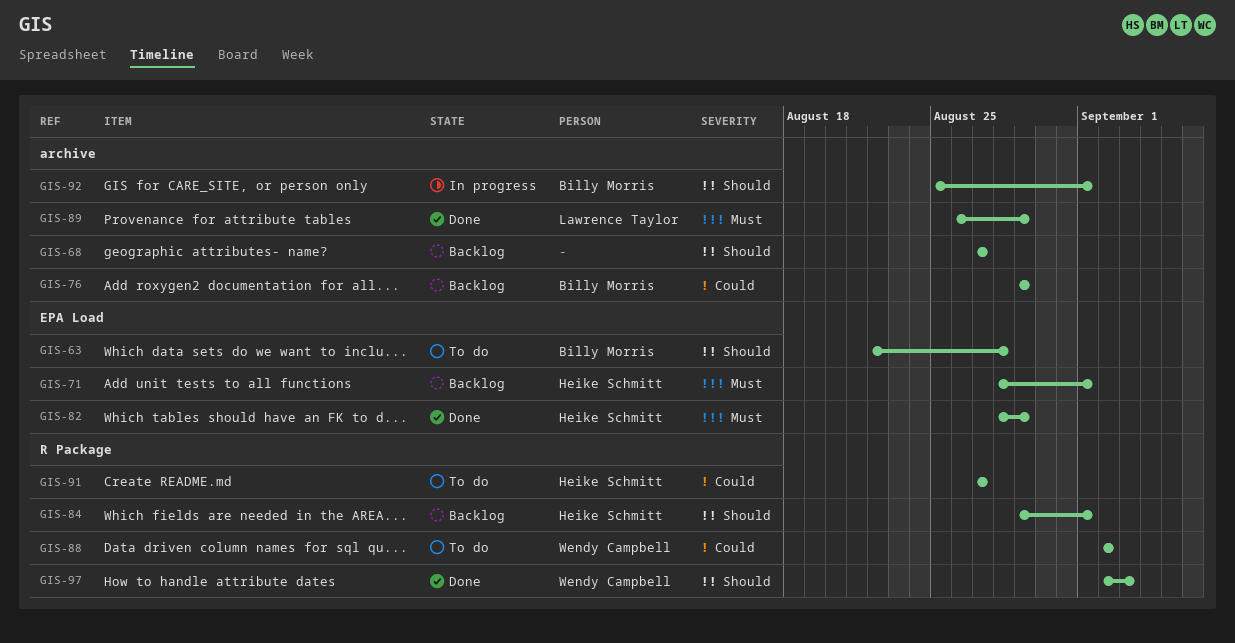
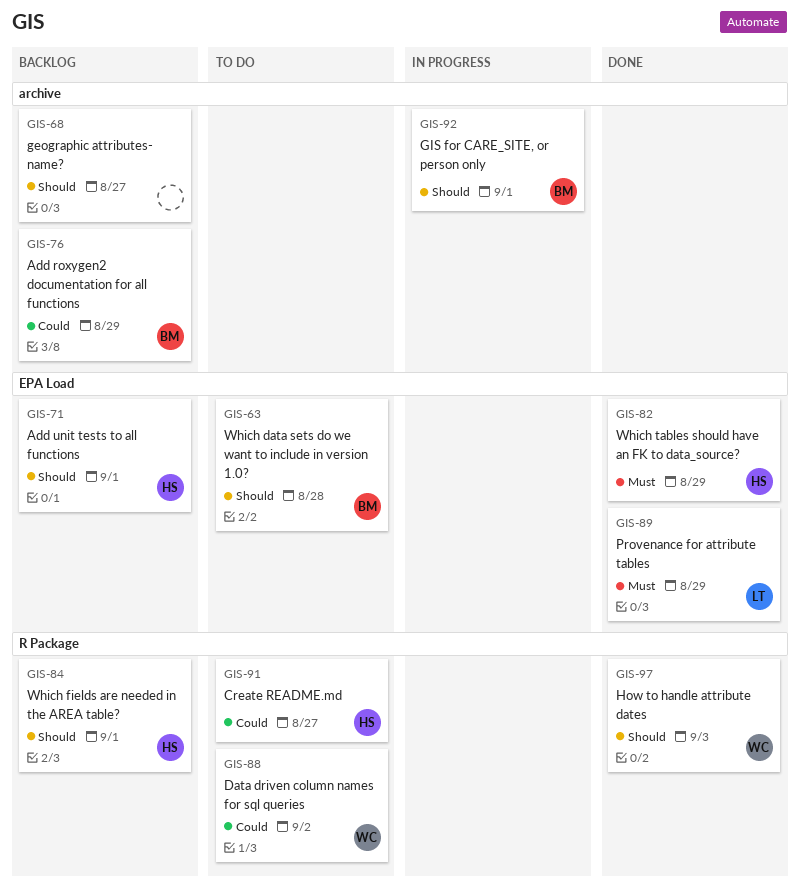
GIS-71, priority: Must -> Should
GIS-89, label: archive -> EPA Load

